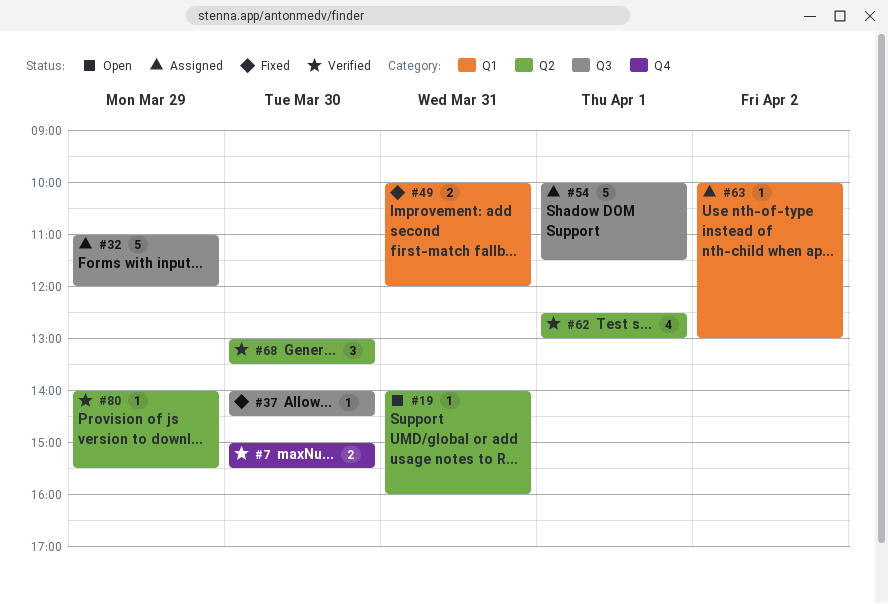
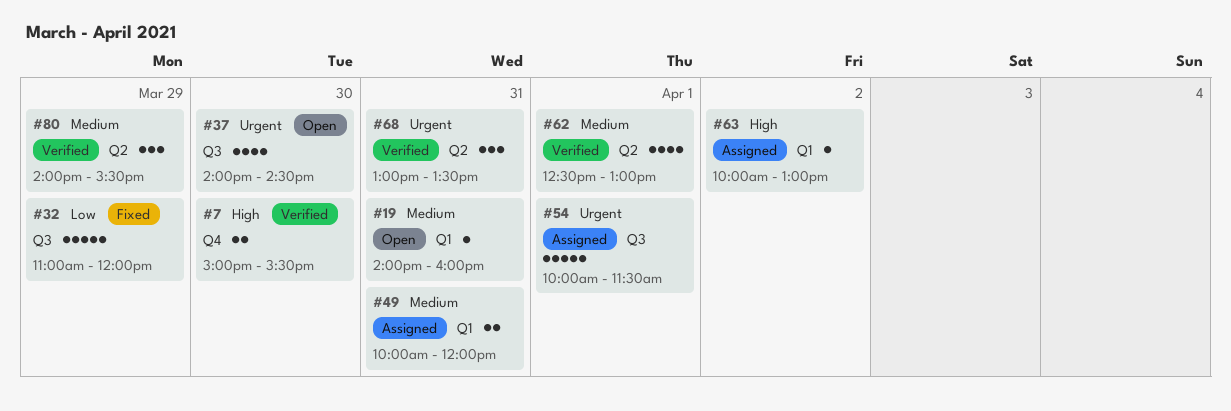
#19, label: Q2 -> Q1
#32, status: Assigned -> Fixed
#37, status: Fixed -> Open
#37, estimate: 1 -> 4
#49, status: Fixed -> Assigned
#68, day: Mar 30 -> Mar 31
#80, estimate: 1 -> 3

